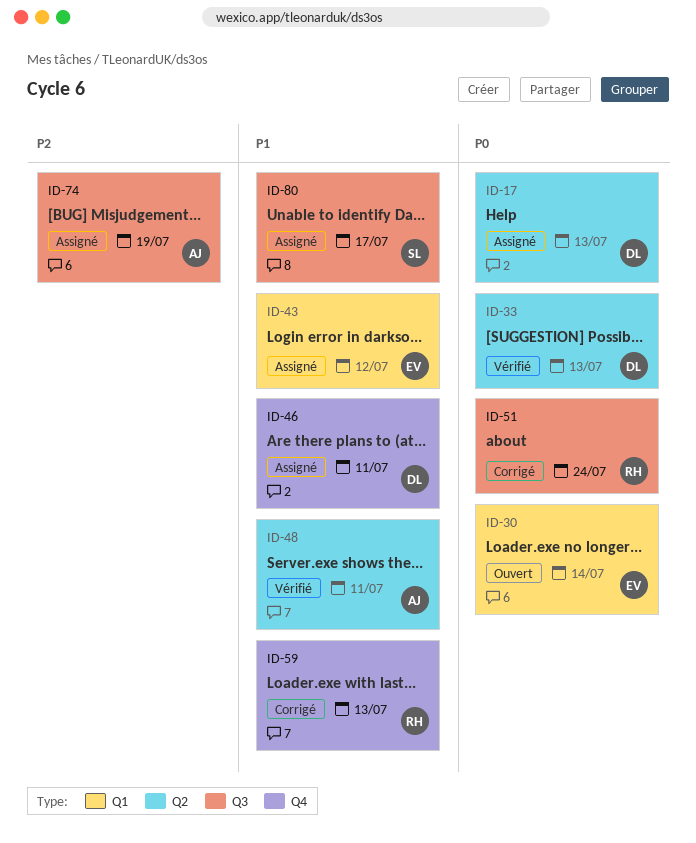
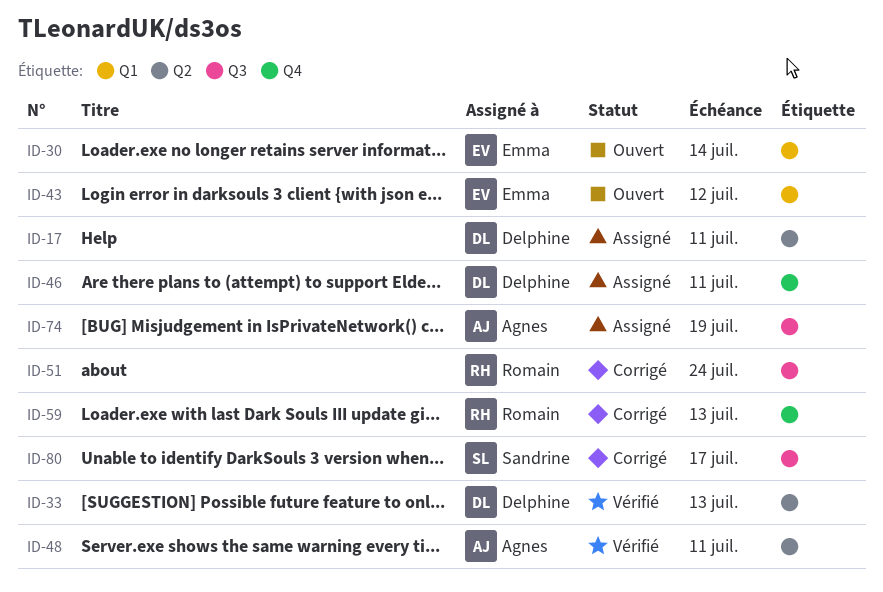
ID-17, due: Jul 13 -> Jul 11
ID-43, status: Assigné -> Ouvert
ID-80, status: Assigné -> Corrigé

